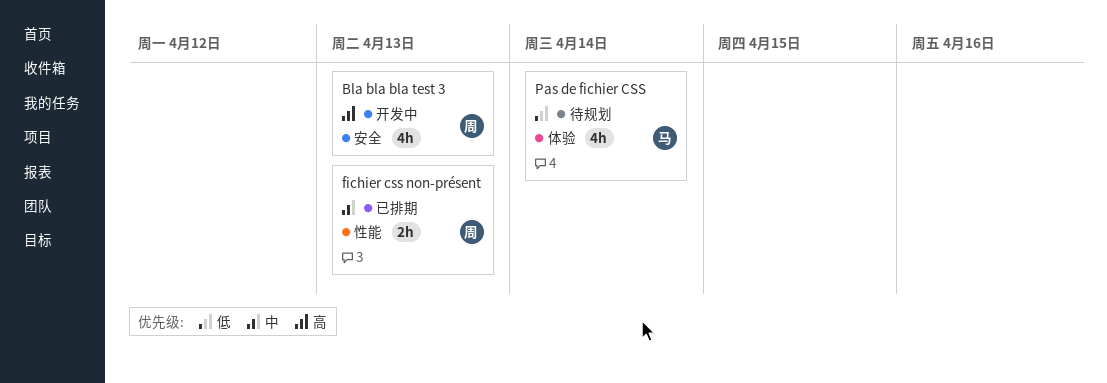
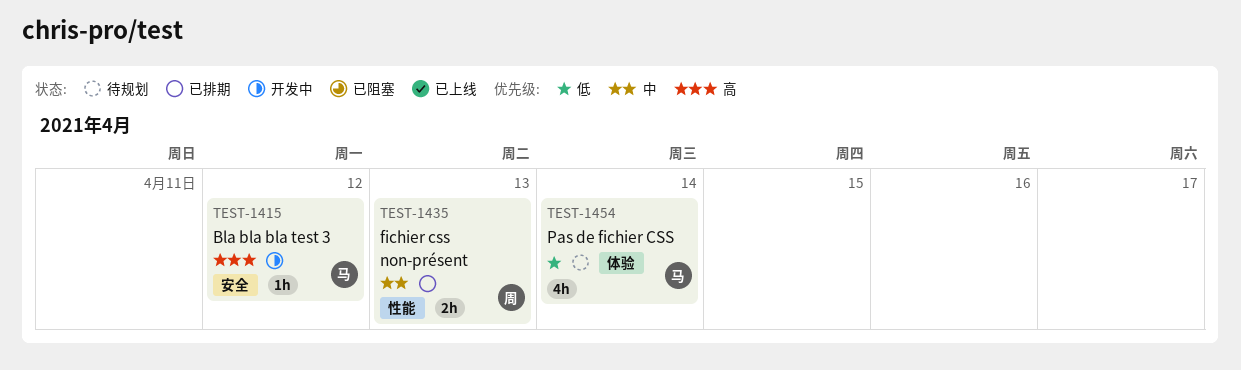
Bla bla bla test 3, owner: 周 -> 马
Bla bla bla test 3, estimate: 4h -> 1h
Bla bla bla test 3, due: Apr 13 -> Apr 12

